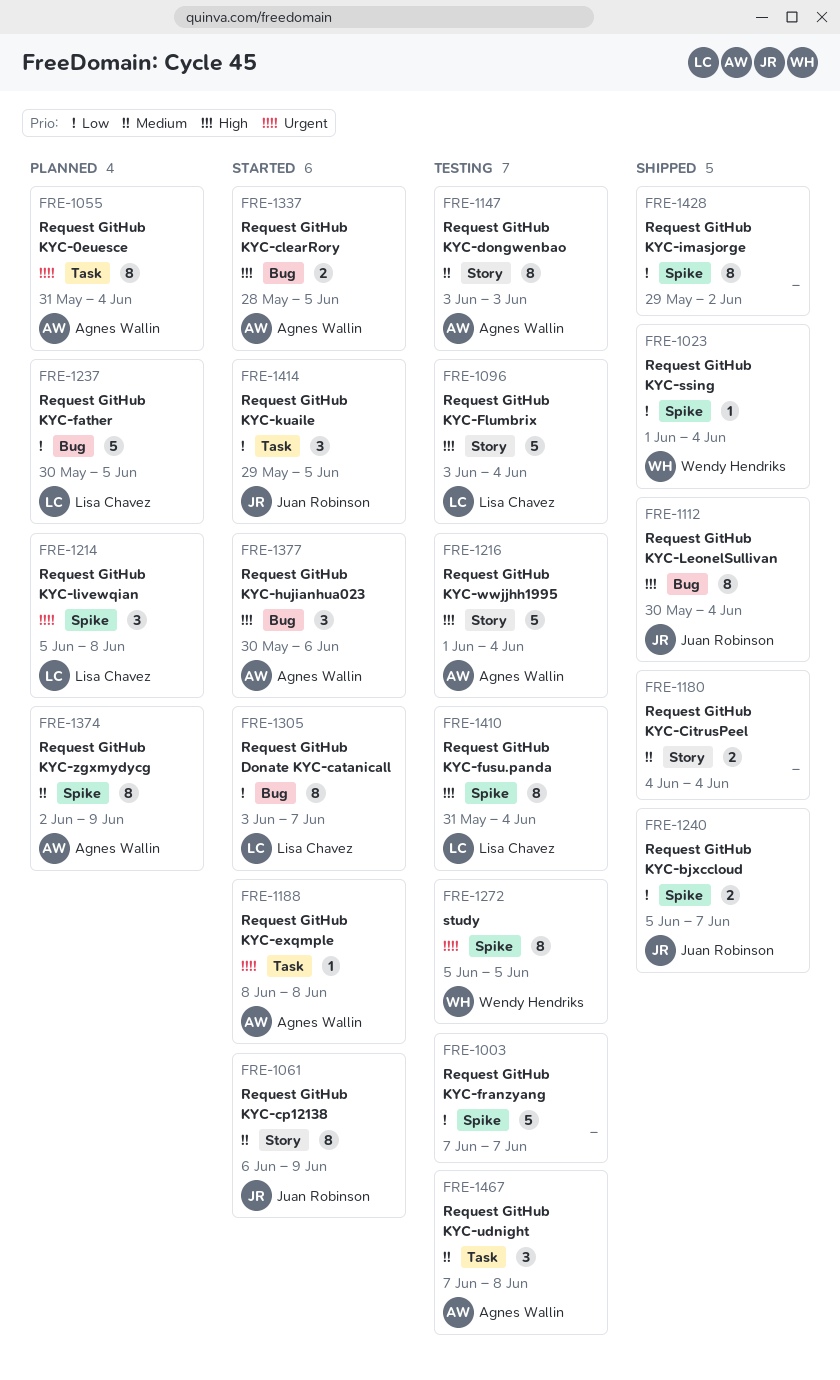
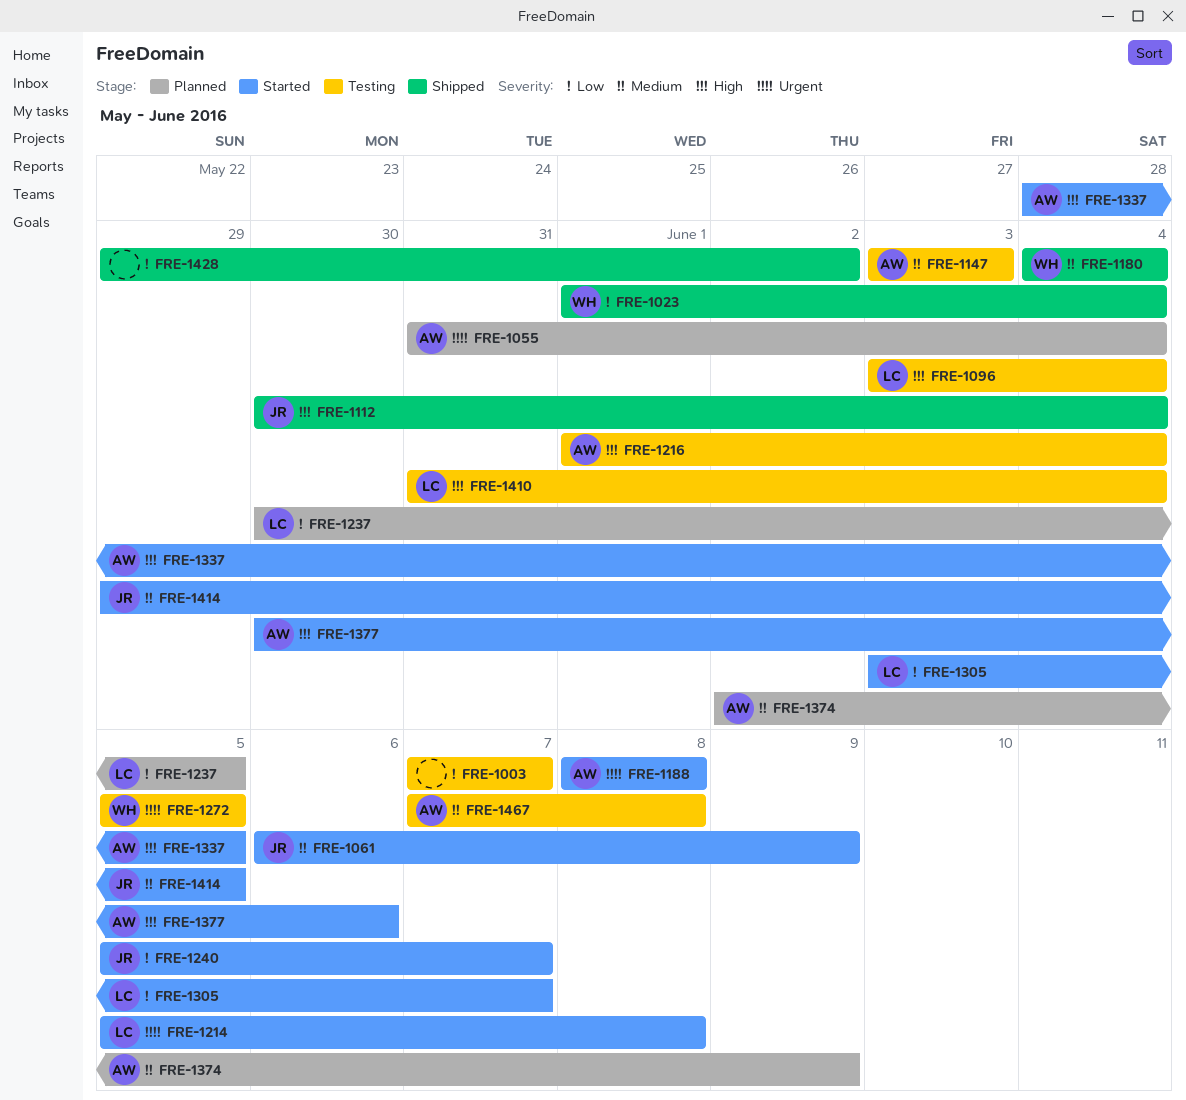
FRE-1180, owner: none -> Wendy Hendriks
FRE-1214, status: Planned -> Started
FRE-1240, status: Shipped -> Started
FRE-1414, priority: Low -> Medium

